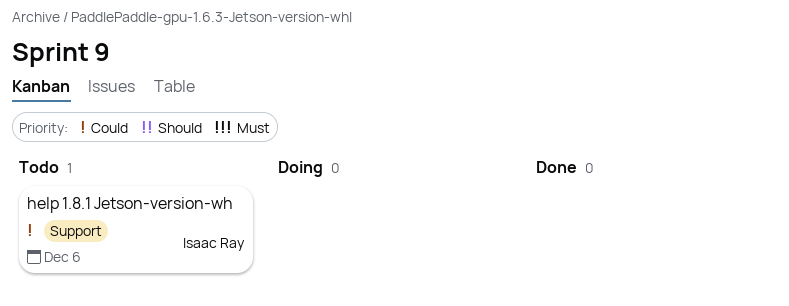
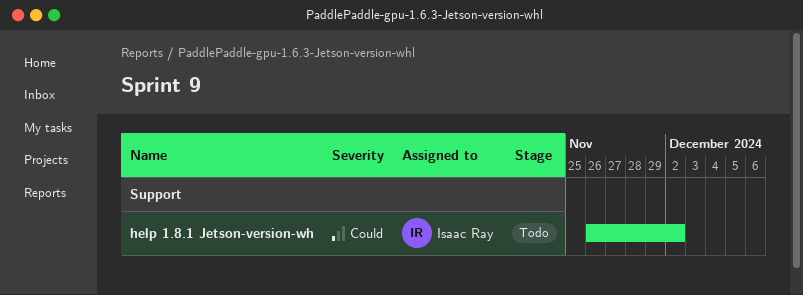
help 1.8.1 Jetson-version-wh, due: Dec 6 -> Dec 2

